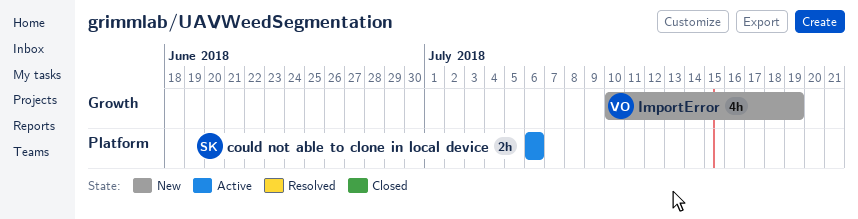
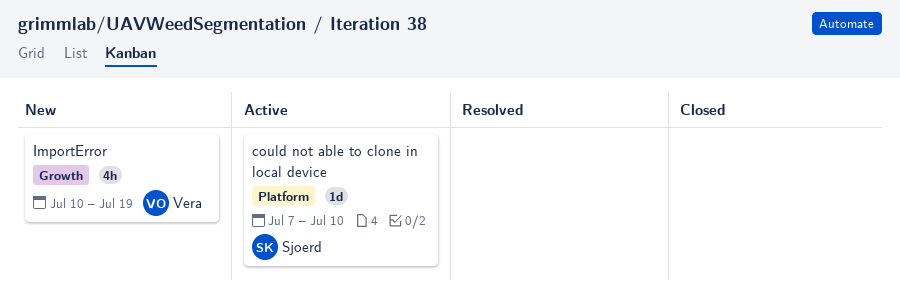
could not able to clone in local device, estimate: 2h -> 1d
could not able to clone in local device, start: Jul 6 -> Jul 7
could not able to clone in local device, due: Jul 6 -> Jul 10

